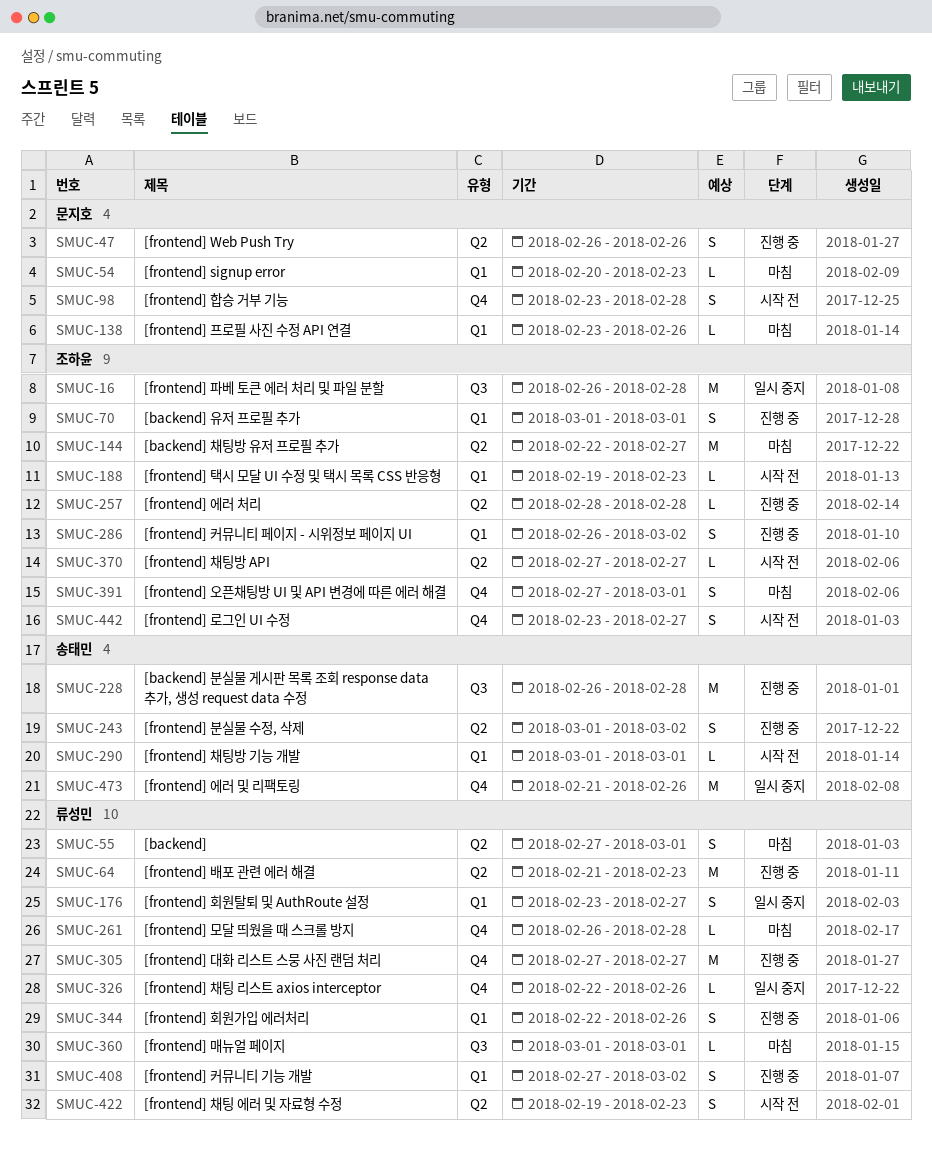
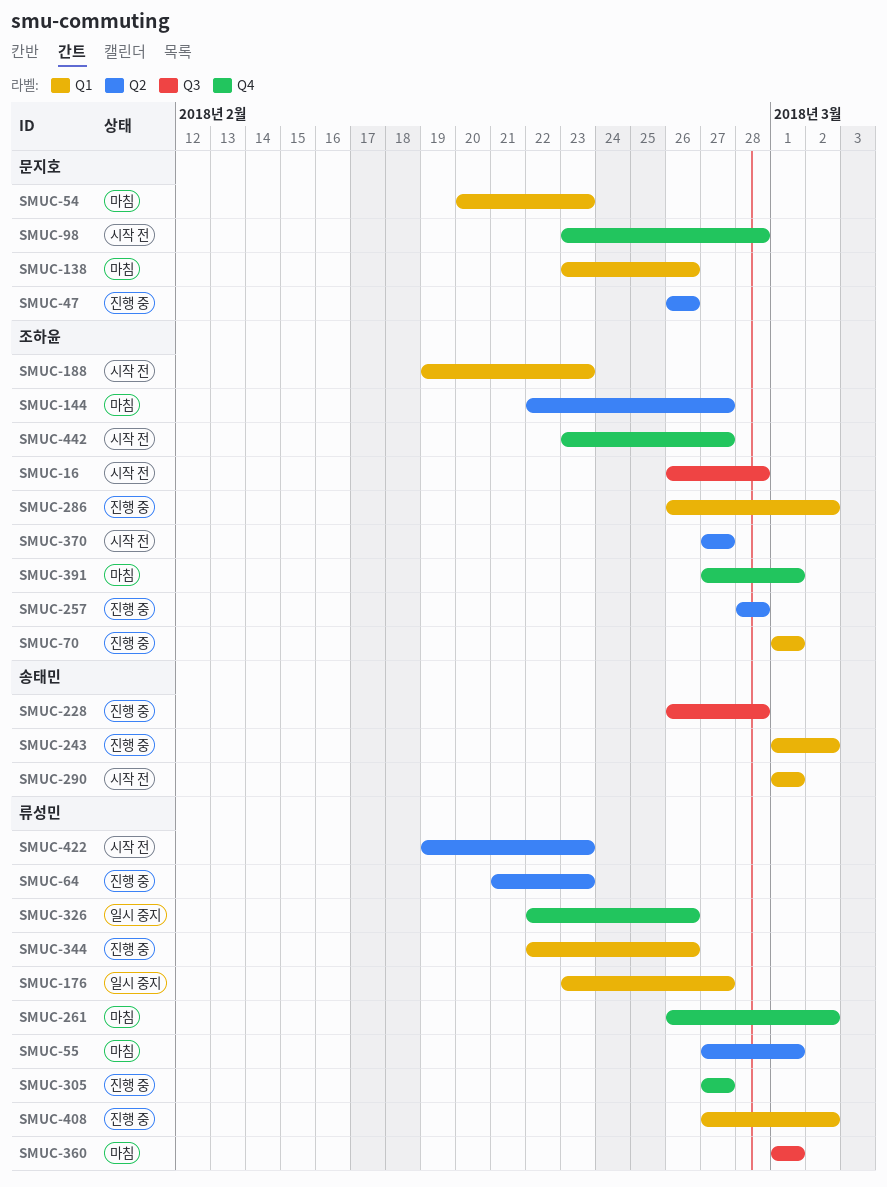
SMUC-16, status: 일시 중지 -> 시작 전
SMUC-243, label: Q2 -> Q1
SMUC-261, due: Feb 28 -> Mar 2
SMUC-473: present -> none

